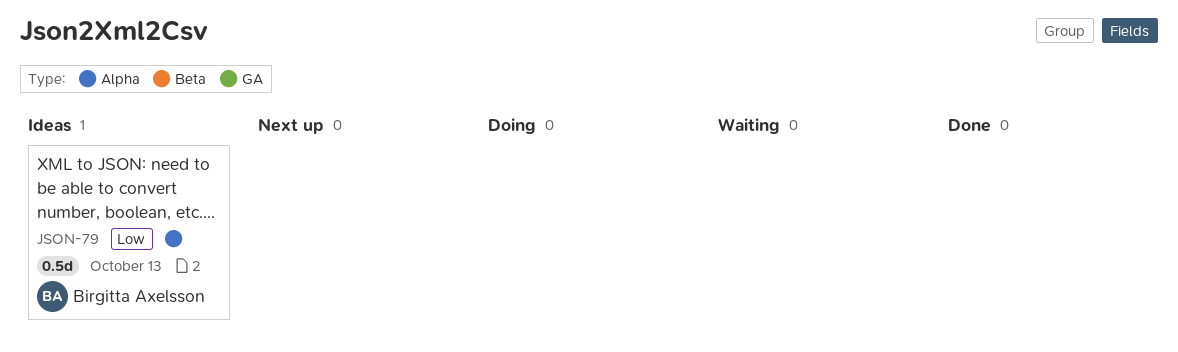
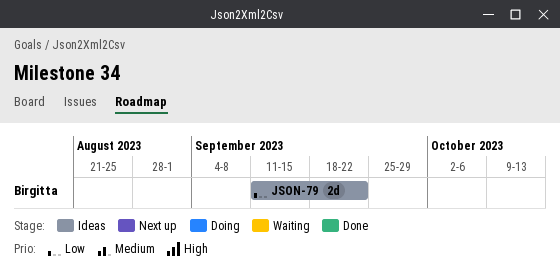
JSON-79, estimate: 0.5d -> 2d
JSON-79, due: Oct 13 -> Sep 22

